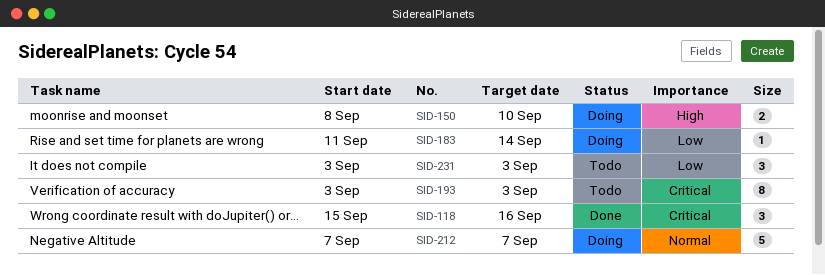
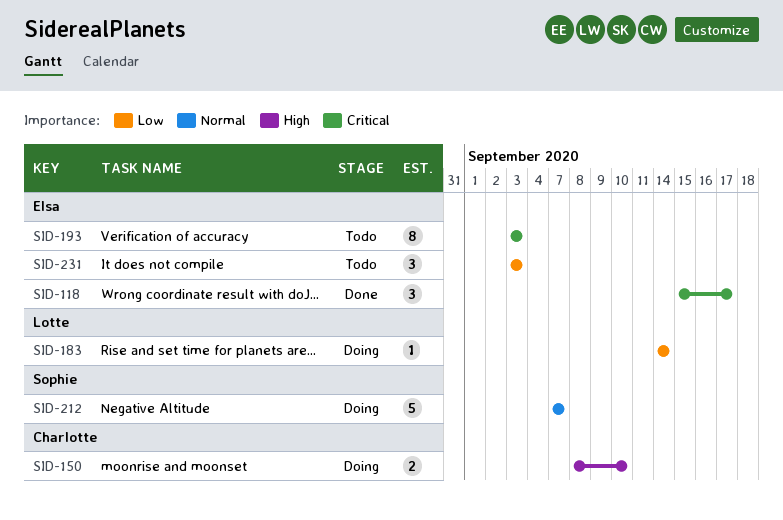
SID-118, due: Sep 16 -> Sep 17
SID-183, start: Sep 11 -> Sep 14

